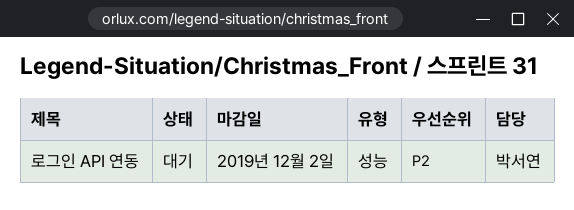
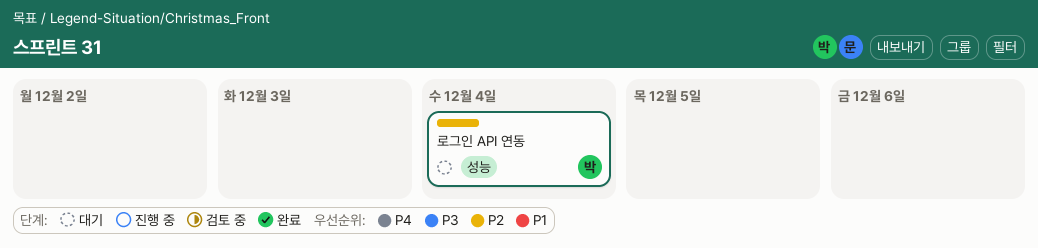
로그인 API 연동, due: Dec 2 -> Dec 4

